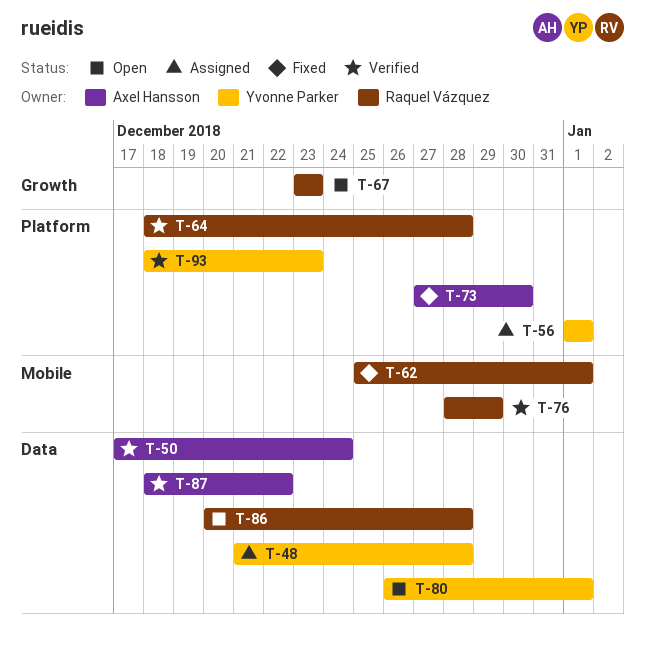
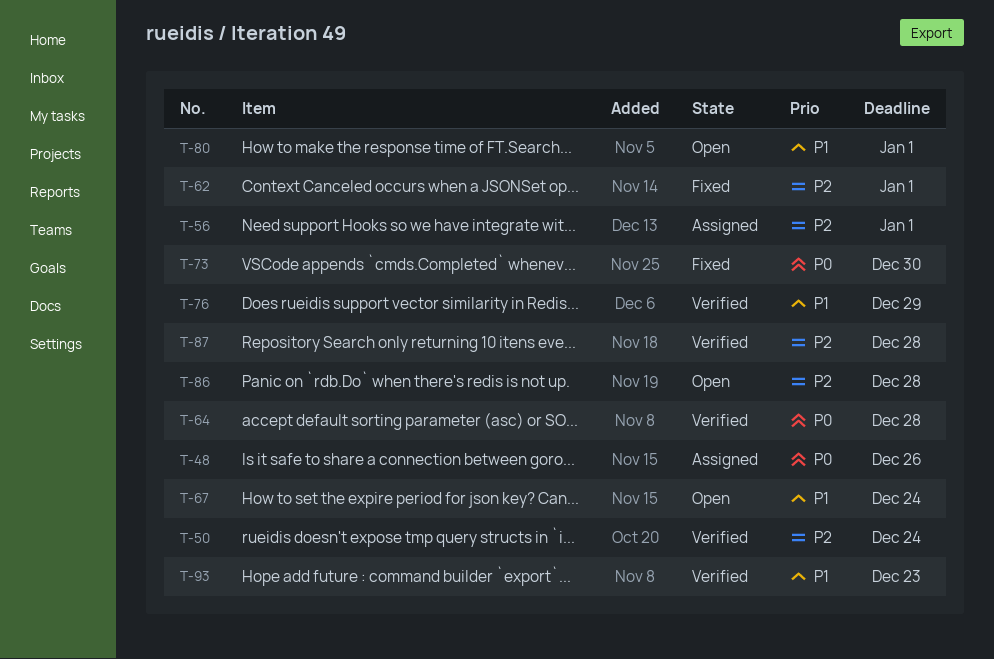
T-48, due: Dec 28 -> Dec 26
T-67, due: Dec 23 -> Dec 24
T-87, due: Dec 22 -> Dec 28

